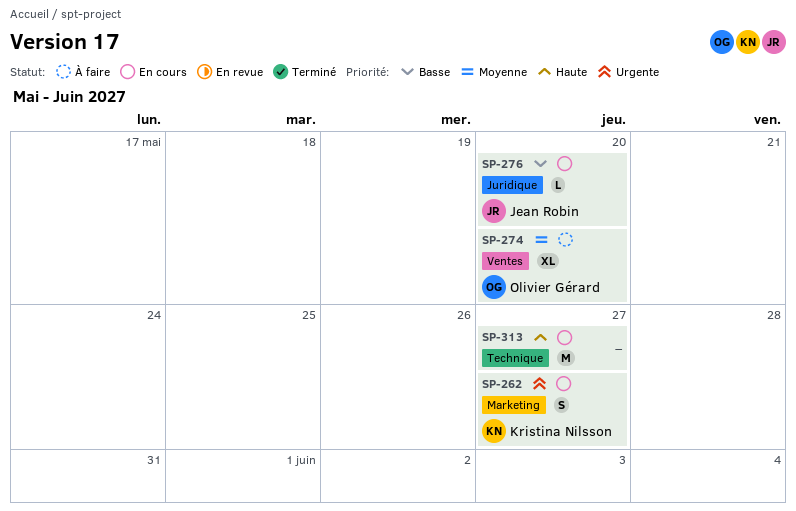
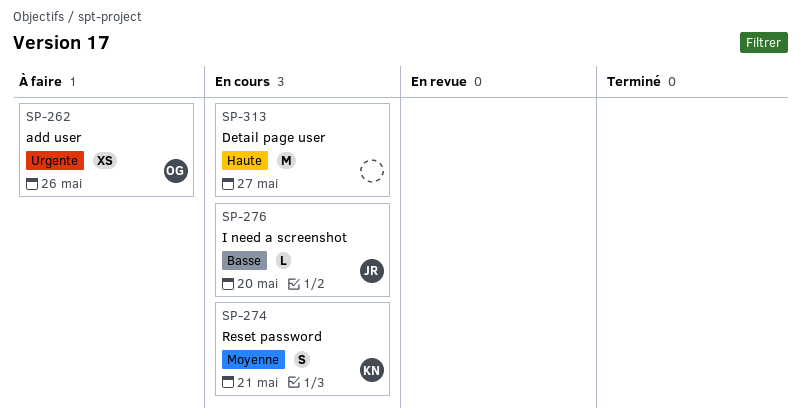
SP-262, status: En cours -> À faire
SP-262, owner: Kristina Nilsson -> Olivier Gérard
SP-262, estimate: S -> XS
SP-262, due: May 27 -> May 26
SP-274, status: À faire -> En cours
SP-274, owner: Olivier Gérard -> Kristina Nilsson
SP-274, estimate: XL -> S
SP-274, due: May 20 -> May 21

